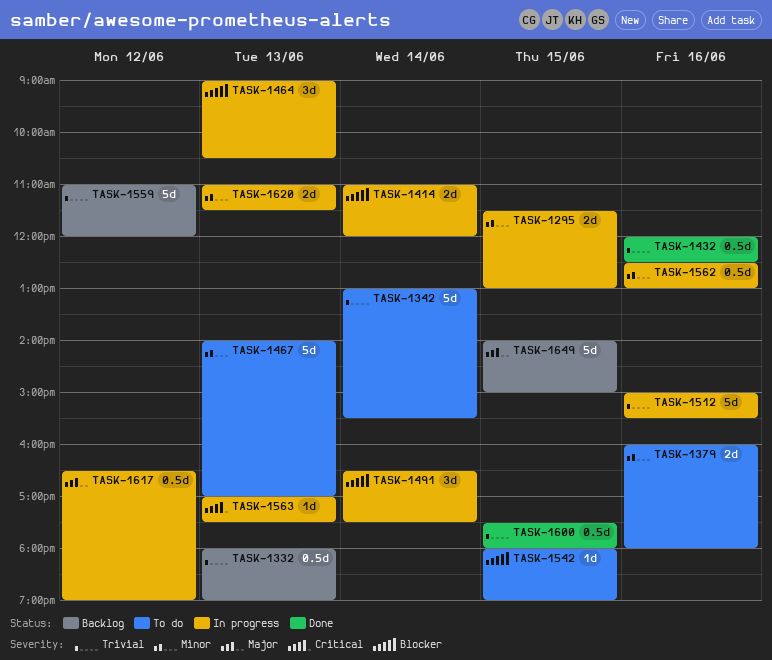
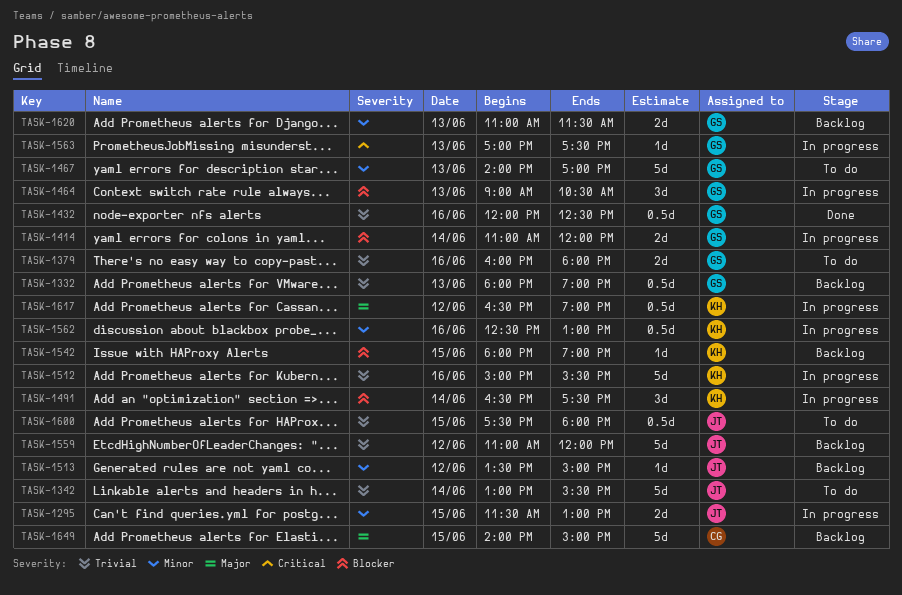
TASK-1379, priority: Minor -> Trivial
TASK-1513: none -> present
TASK-1542, status: To do -> Backlog
TASK-1600, status: Done -> To do
TASK-1620, status: In progress -> Backlog

